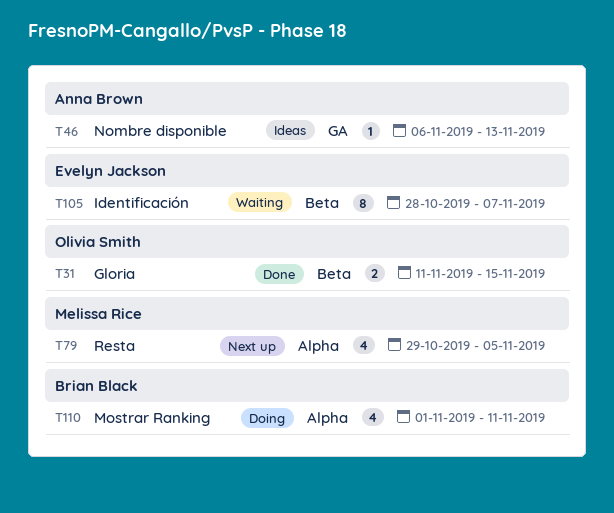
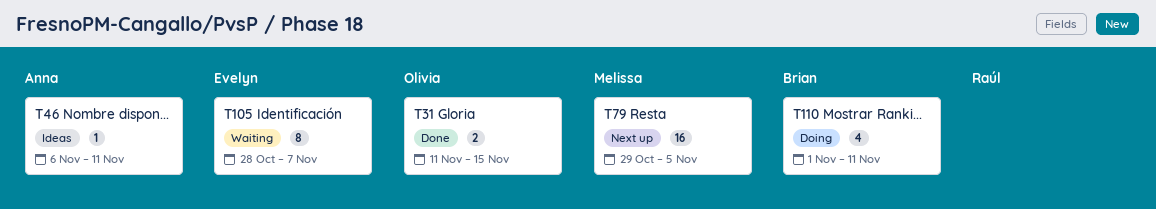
T46, due: Nov 13 -> Nov 11
T79, estimate: 4 -> 16

